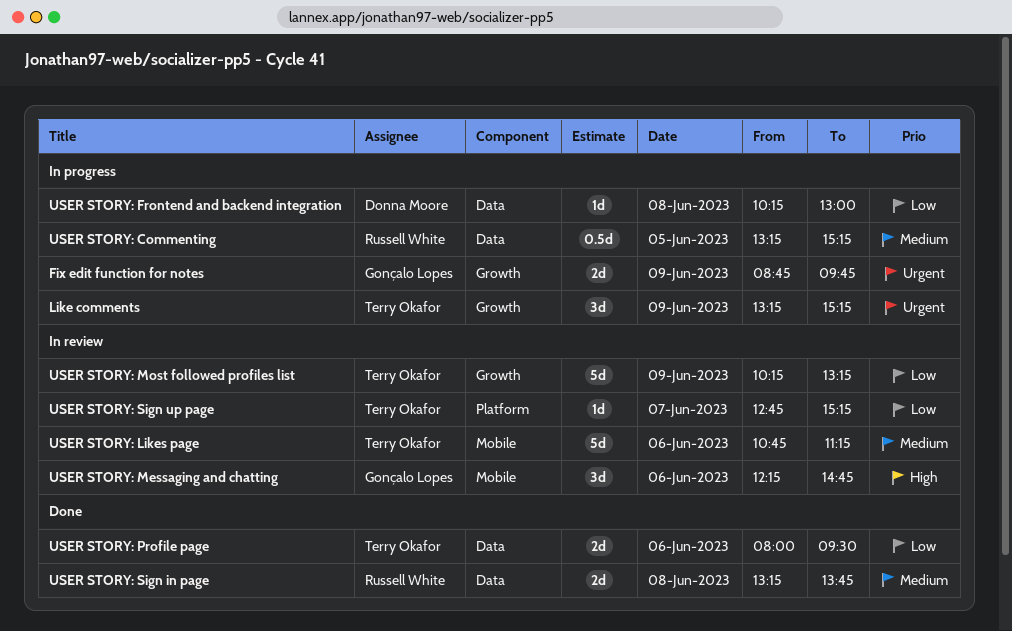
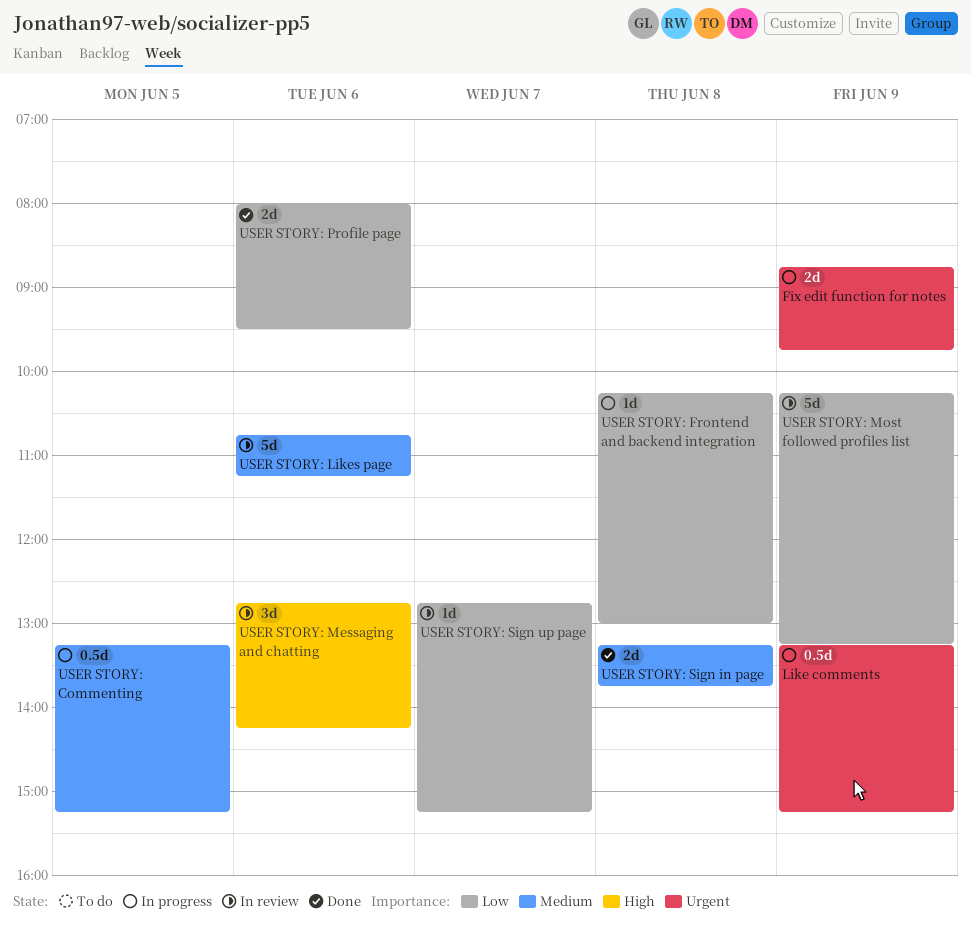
Like comments, estimate: 3d -> 0.5d
USER STORY: Messaging and chatting, begins: 12:15 -> 12:45
USER STORY: Messaging and chatting, ends: 14:45 -> 14:15

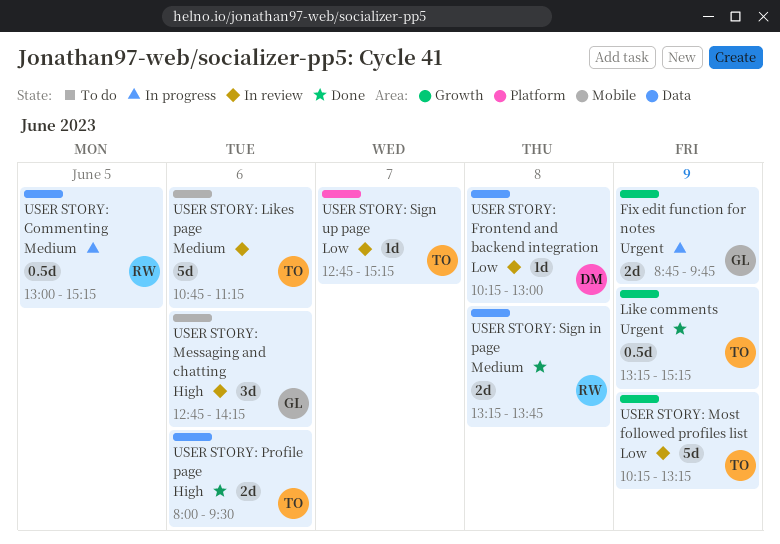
Like comments, status: In progress -> Done
USER STORY: Commenting, begins: 13:15 -> 13:00
USER STORY: Frontend and backend integration, status: In progress -> In review
USER STORY: Profile page, priority: Low -> High

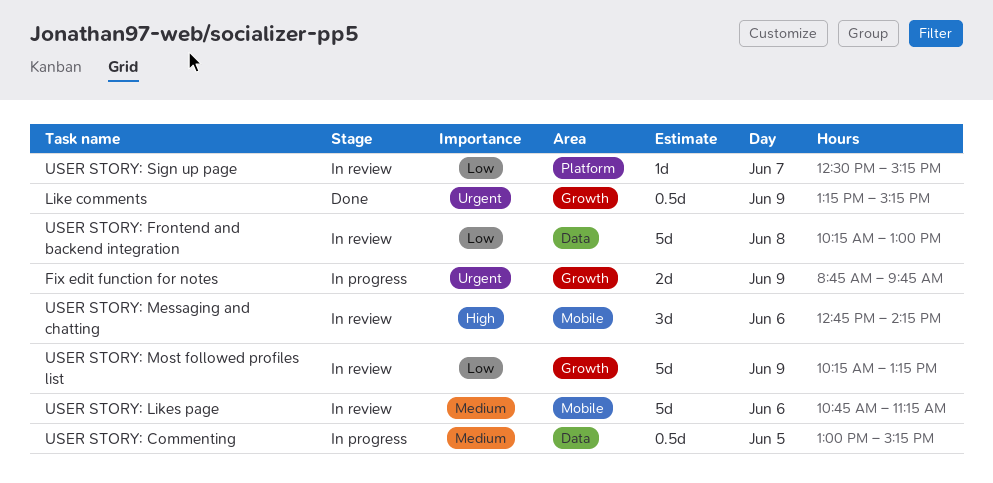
USER STORY: Frontend and backend integration, estimate: 1d -> 5d
USER STORY: Profile page: present -> none
USER STORY: Sign in page: present -> none
USER STORY: Sign up page, begins: 12:45 -> 12:30

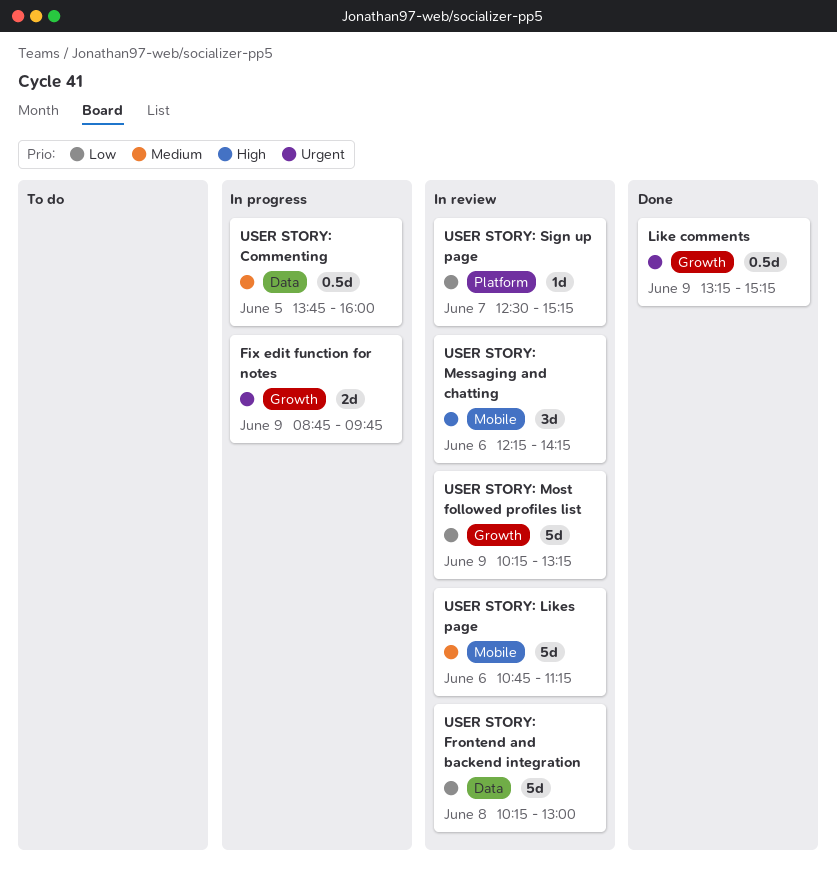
USER STORY: Commenting, begins: 13:00 -> 13:45
USER STORY: Commenting, ends: 15:15 -> 16:00
USER STORY: Messaging and chatting, begins: 12:45 -> 12:15

